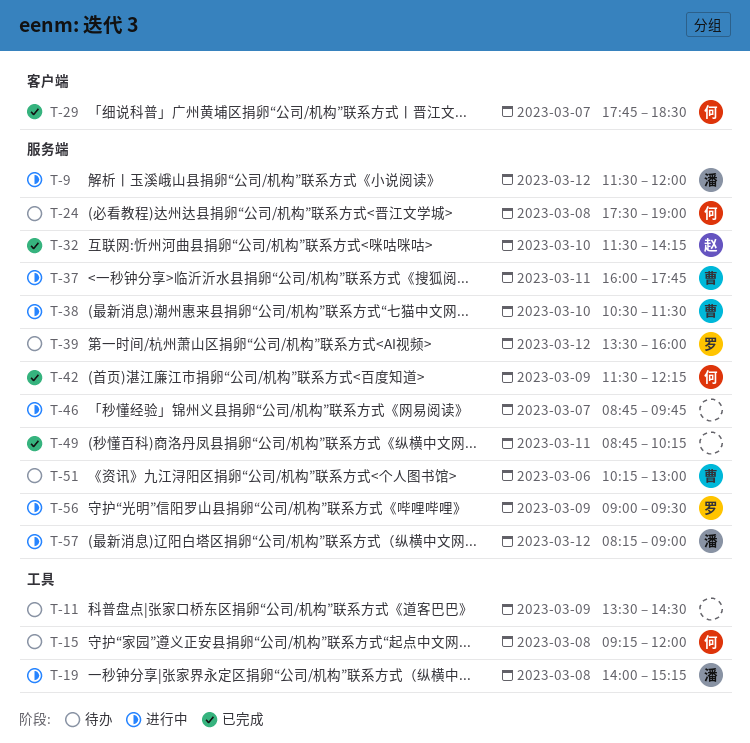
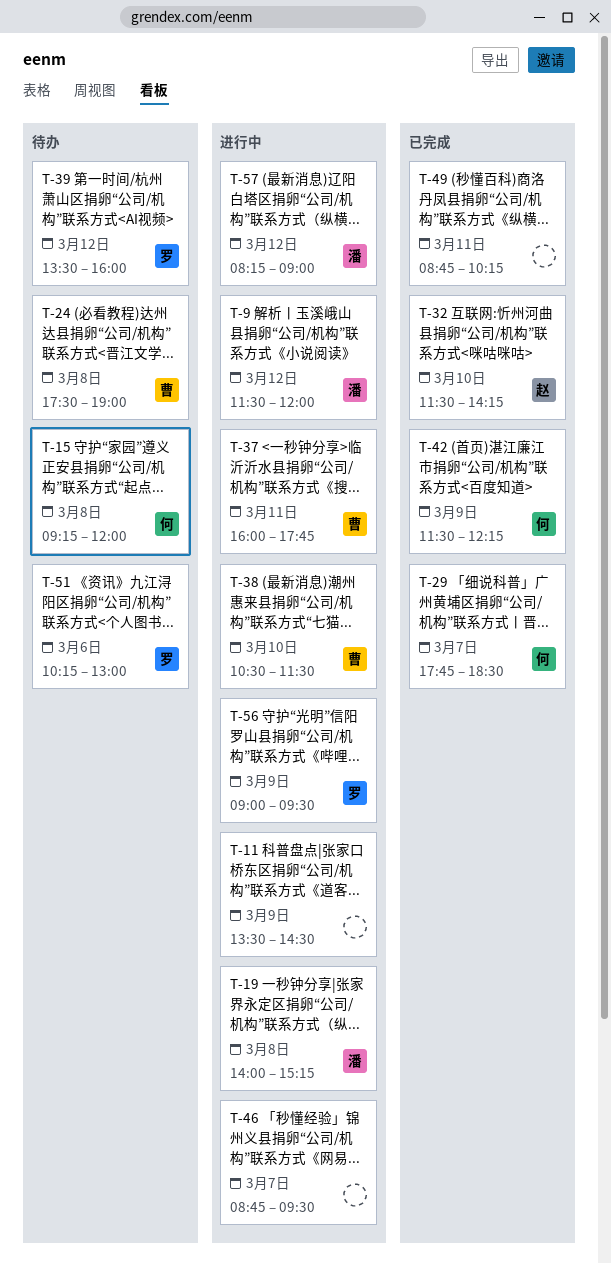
T-11, status: 待办 -> 进行中
T-24, owner: 何 -> 曹
T-46, ends: 09:45 -> 09:30
T-51, owner: 曹 -> 罗

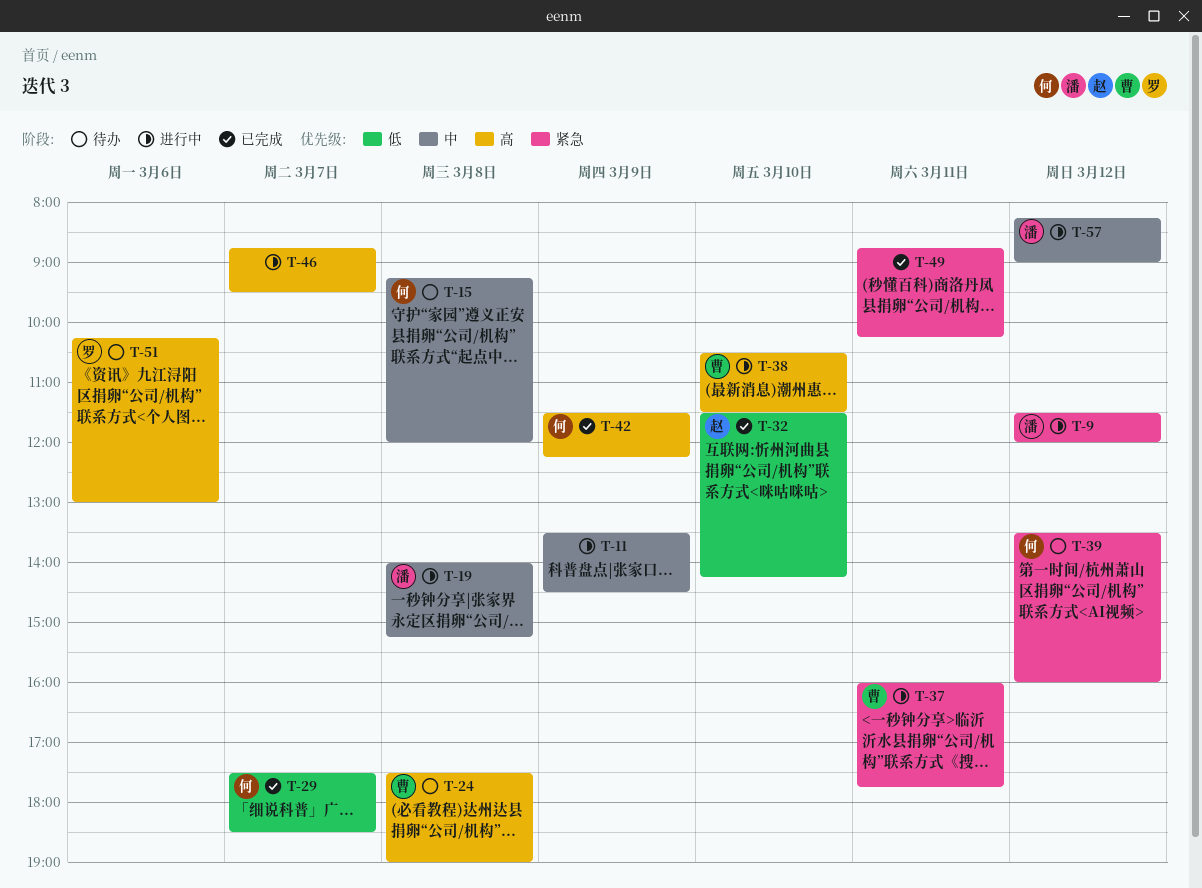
T-29, begins: 17:45 -> 17:30
T-39, owner: 罗 -> 何
T-56: present -> none

